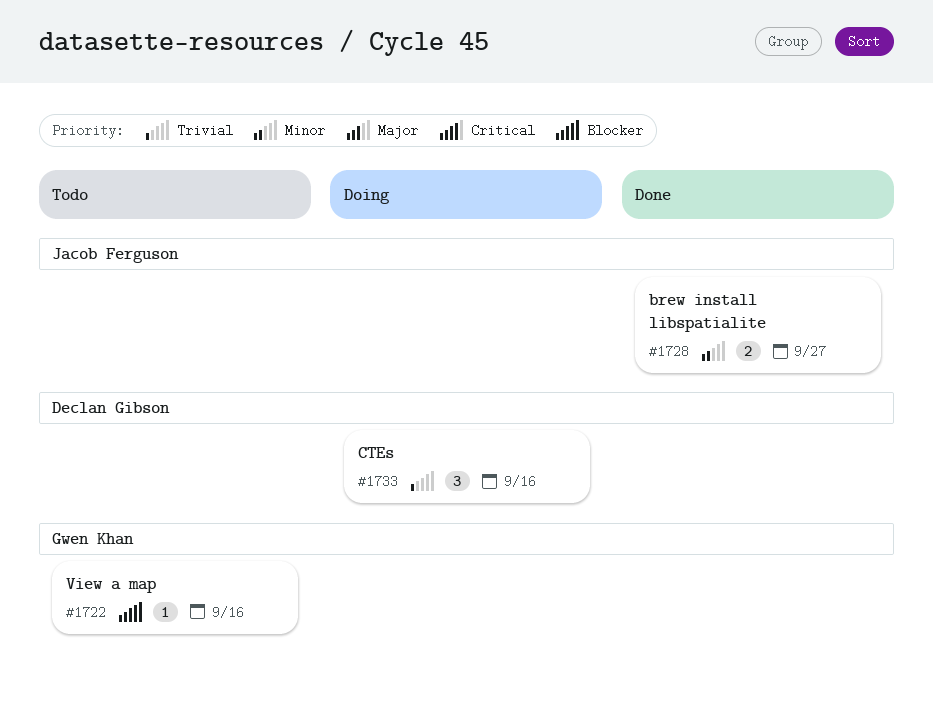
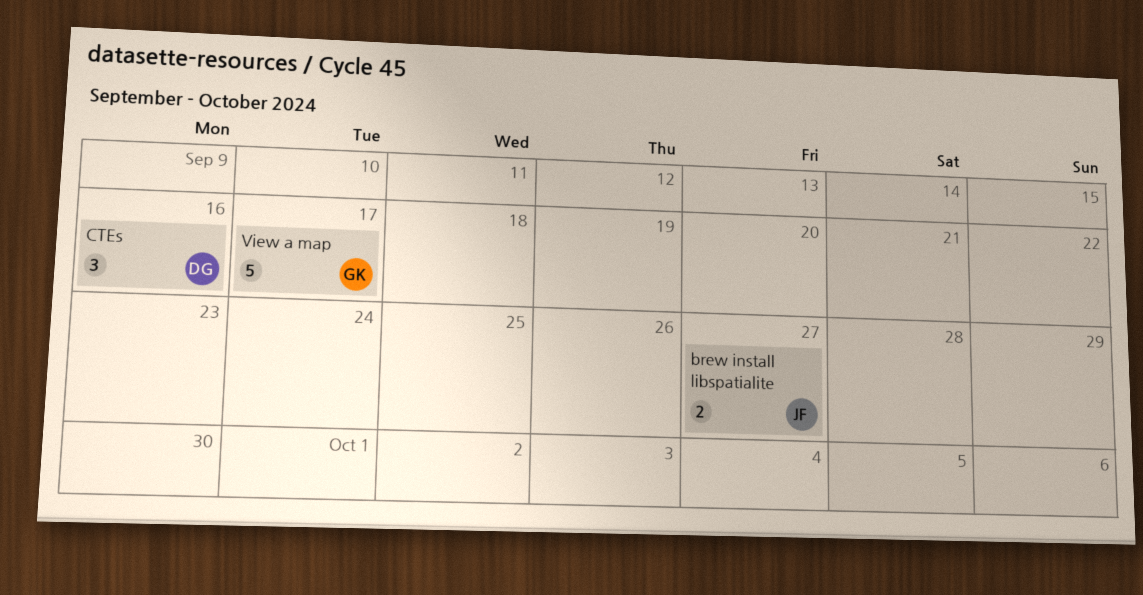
View a map, estimate: 1 -> 5
View a map, due: Sep 16 -> Sep 17

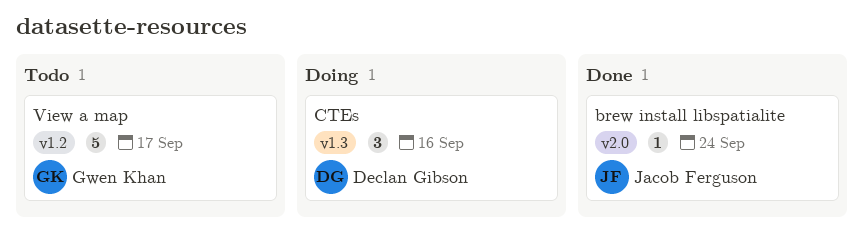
brew install libspatialite, estimate: 2 -> 1
brew install libspatialite, due: Sep 27 -> Sep 24

